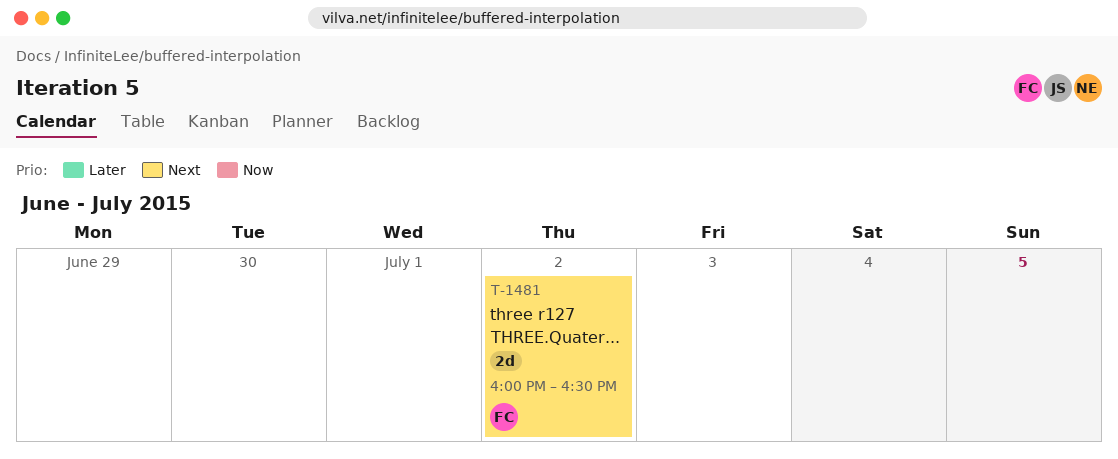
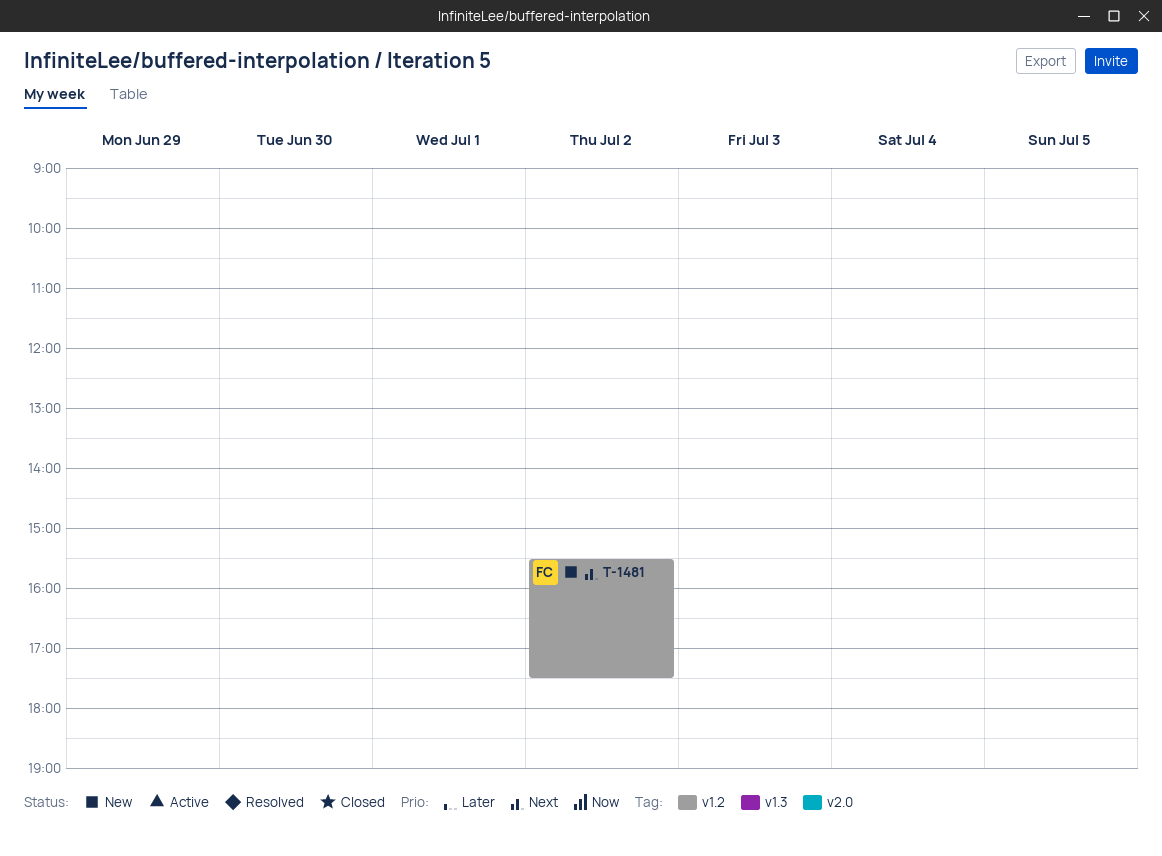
T-1481, begins: 16:00 -> 15:30
T-1481, ends: 16:30 -> 17:30

